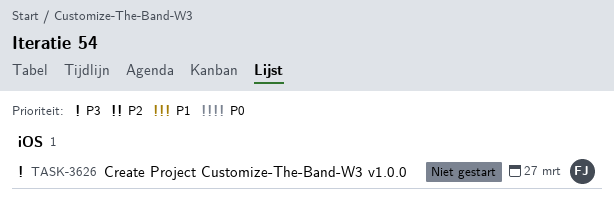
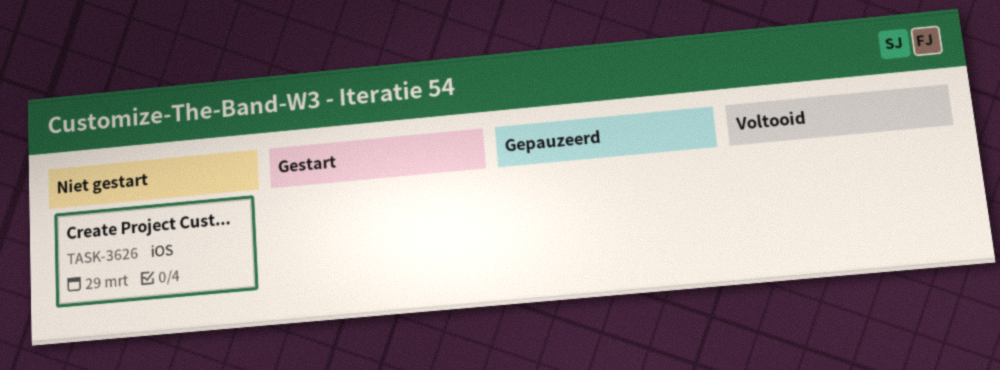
TASK-3626, due: Mar 27 -> Mar 29

